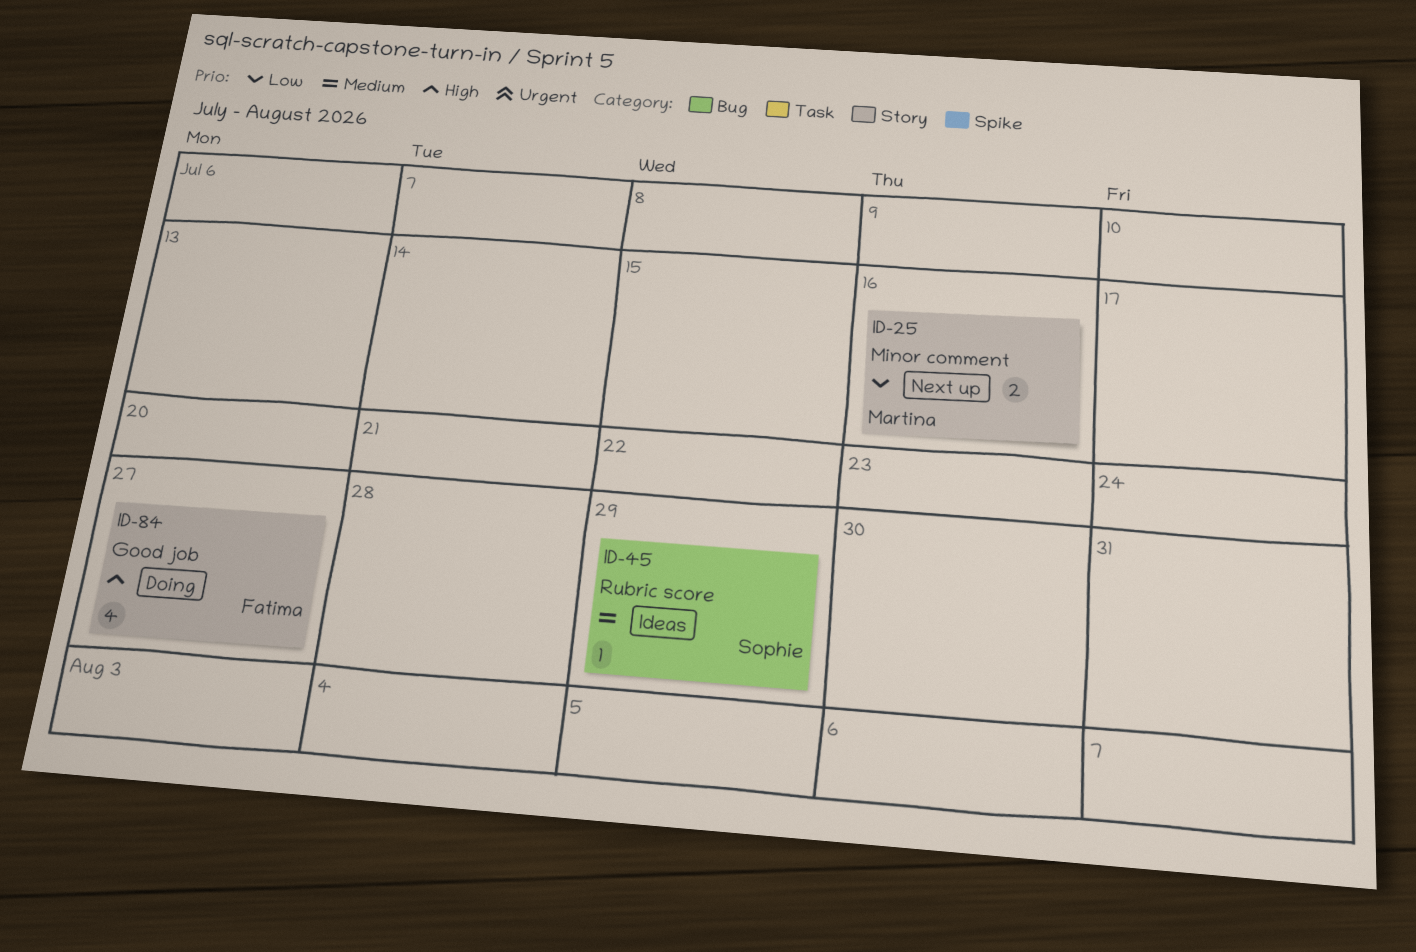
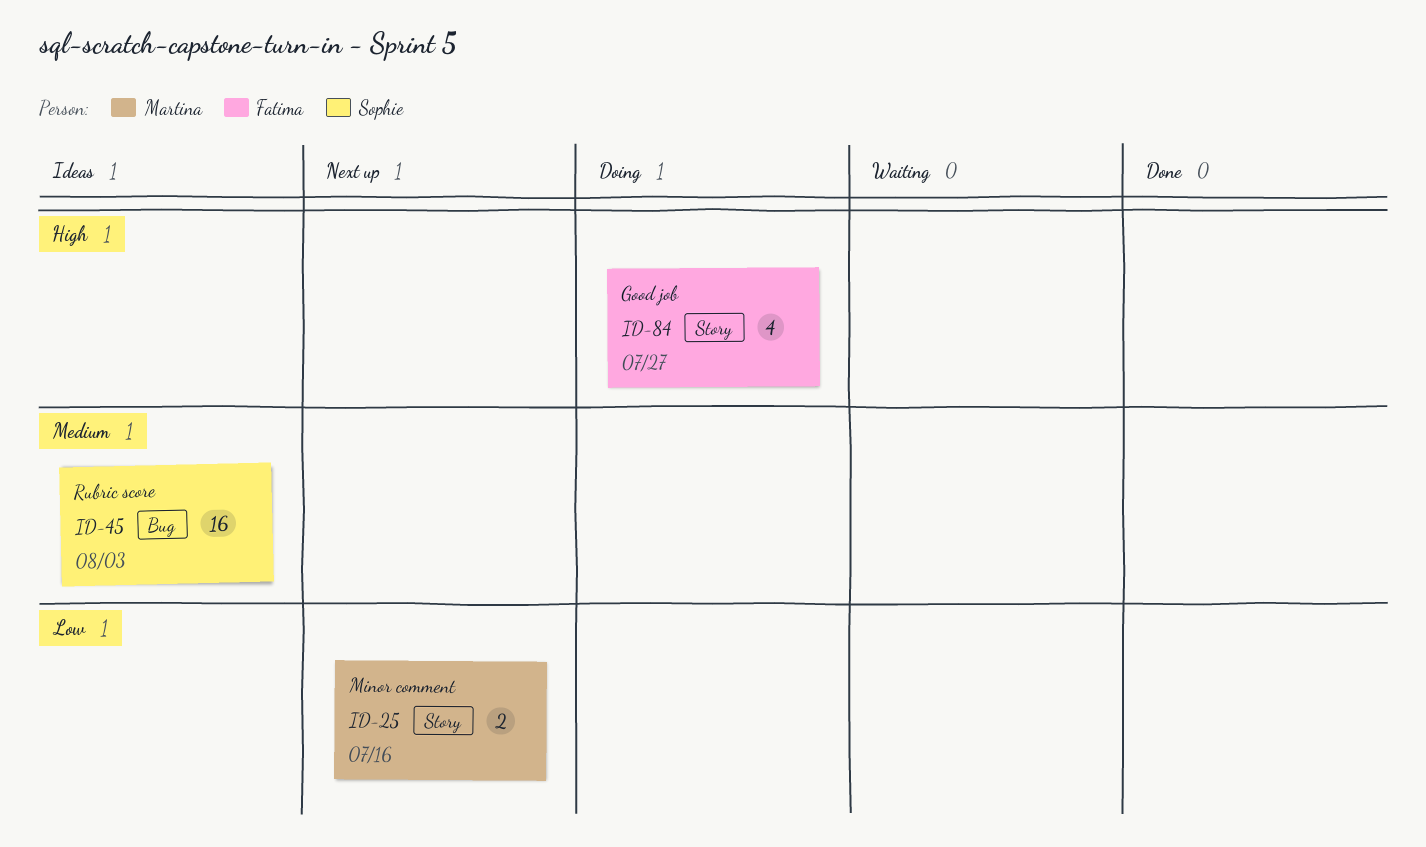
ID-45, estimate: 1 -> 16
ID-45, due: Jul 29 -> Aug 3

